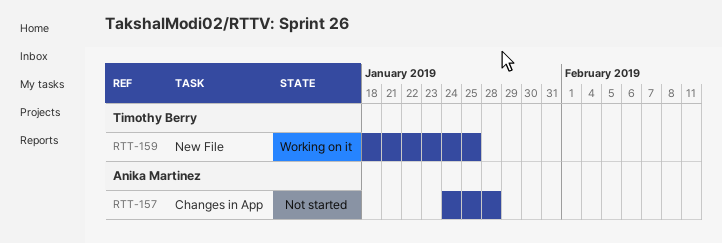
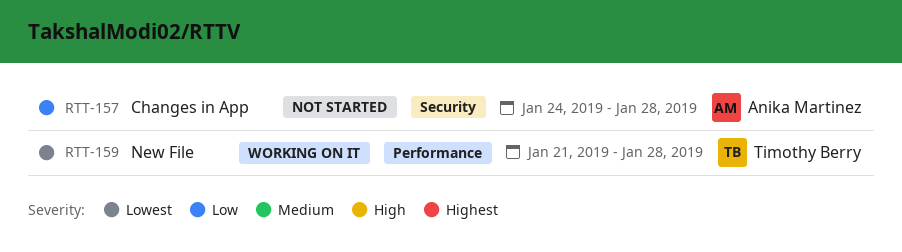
RTT-159, start: Jan 18 -> Jan 21
RTT-159, due: Jan 25 -> Jan 28

